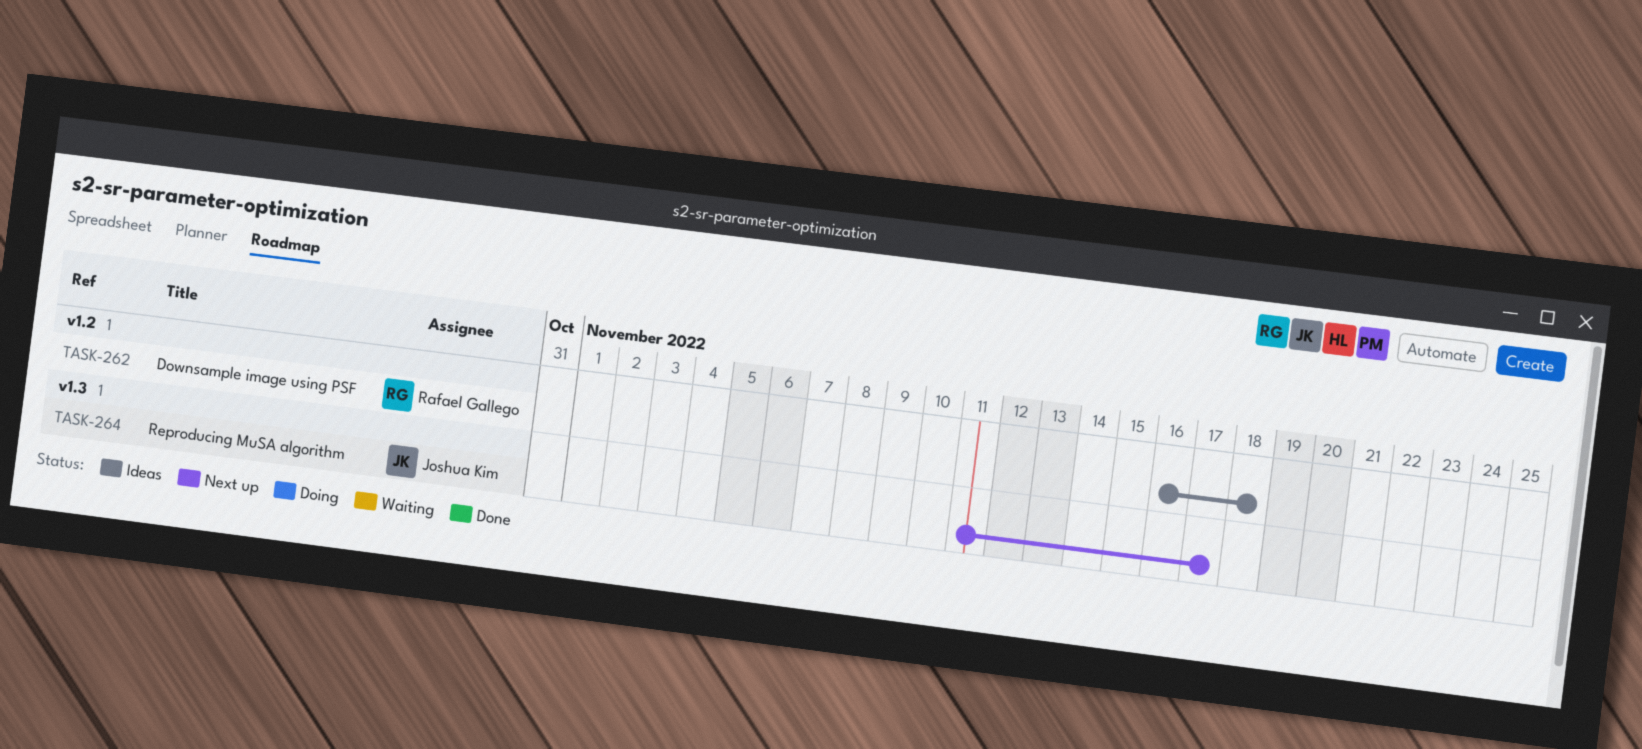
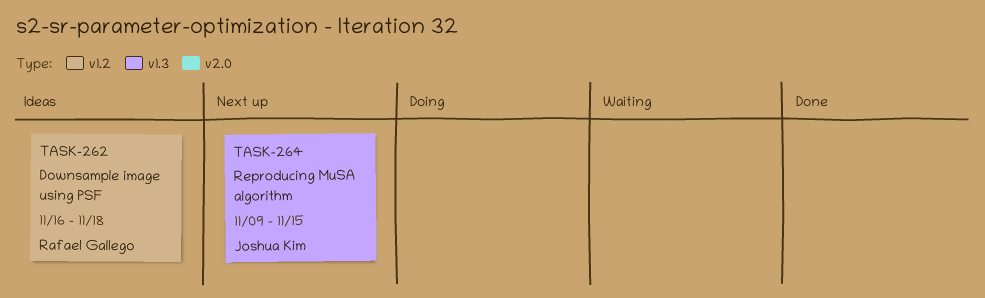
TASK-264, start: Nov 11 -> Nov 9
TASK-264, due: Nov 17 -> Nov 15

